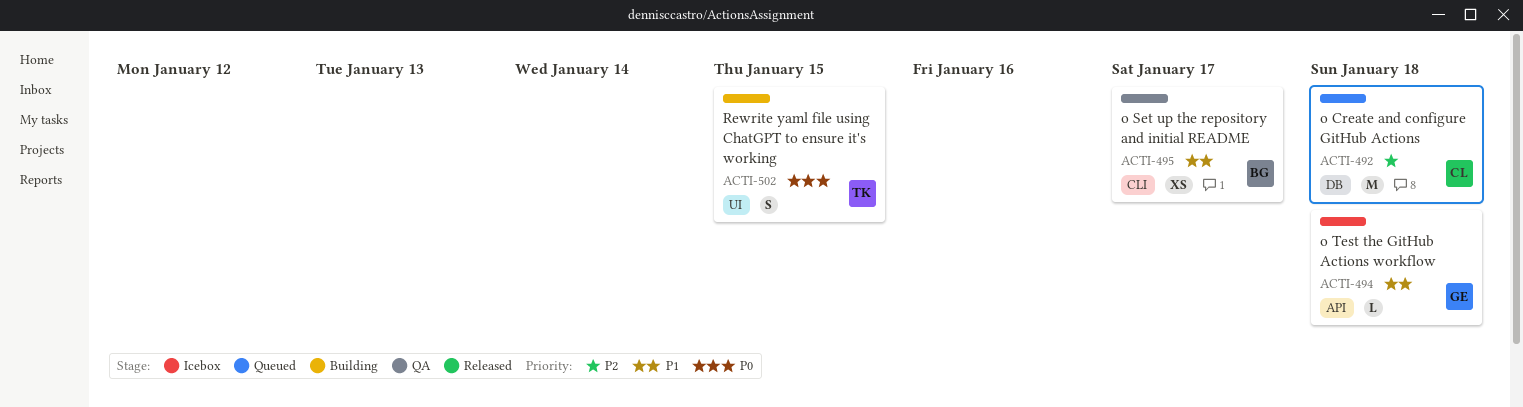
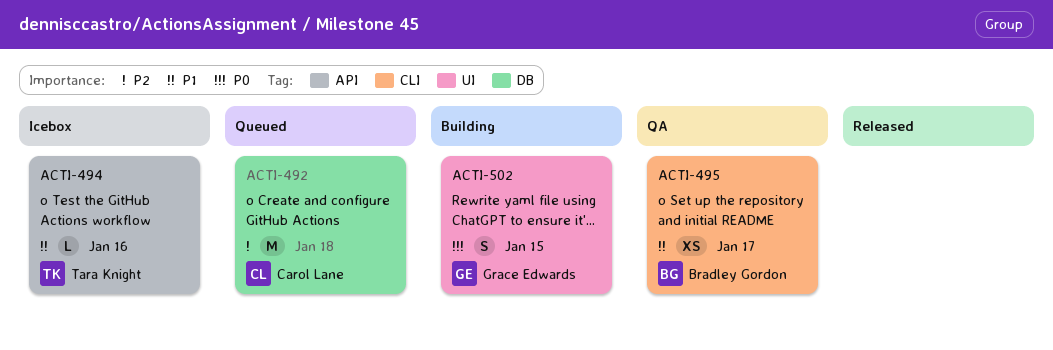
ACTI-494, owner: Grace Edwards -> Tara Knight
ACTI-494, due: Jan 18 -> Jan 16
ACTI-502, owner: Tara Knight -> Grace Edwards

